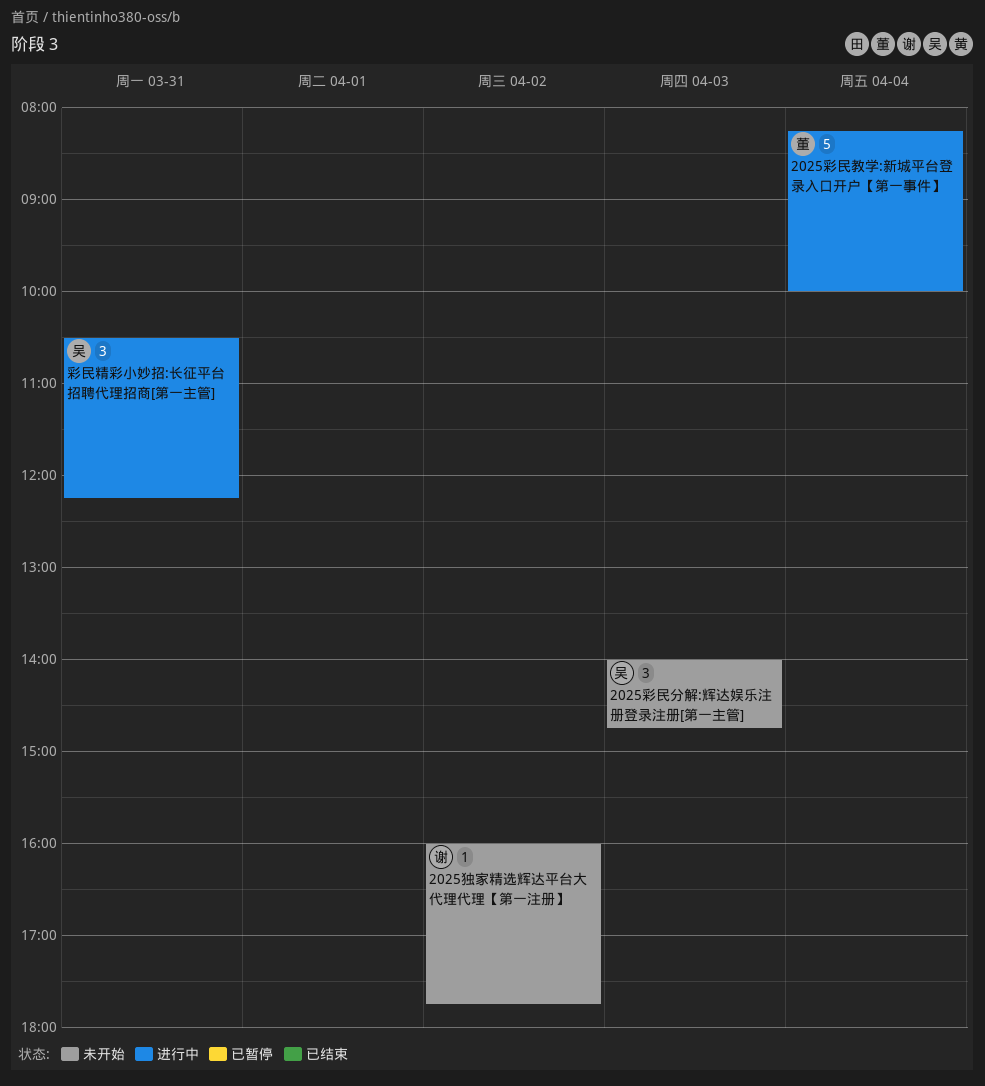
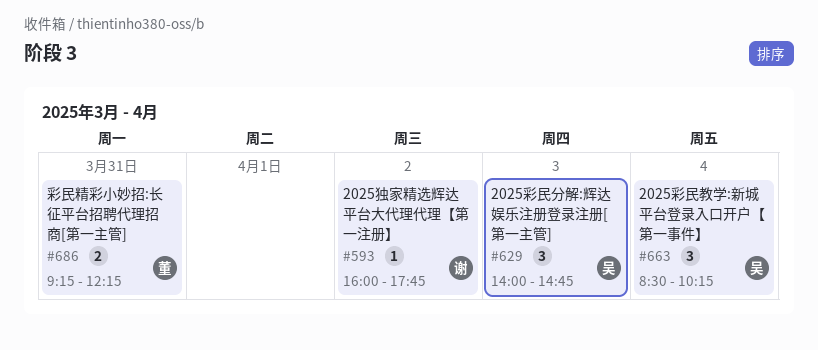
2025彩民教学:新城平台登录入口开户【第一事件】, owner: 董 -> 吴
2025彩民教学:新城平台登录入口开户【第一事件】, estimate: 5 -> 3
2025彩民教学:新城平台登录入口开户【第一事件】, begins: 08:15 -> 08:30
2025彩民教学:新城平台登录入口开户【第一事件】, ends: 10:00 -> 10:15
彩民精彩小妙招:长征平台招聘代理招商[第一主管], owner: 吴 -> 董
彩民精彩小妙招:长征平台招聘代理招商[第一主管], estimate: 3 -> 2
彩民精彩小妙招:长征平台招聘代理招商[第一主管], begins: 10:30 -> 09:15

